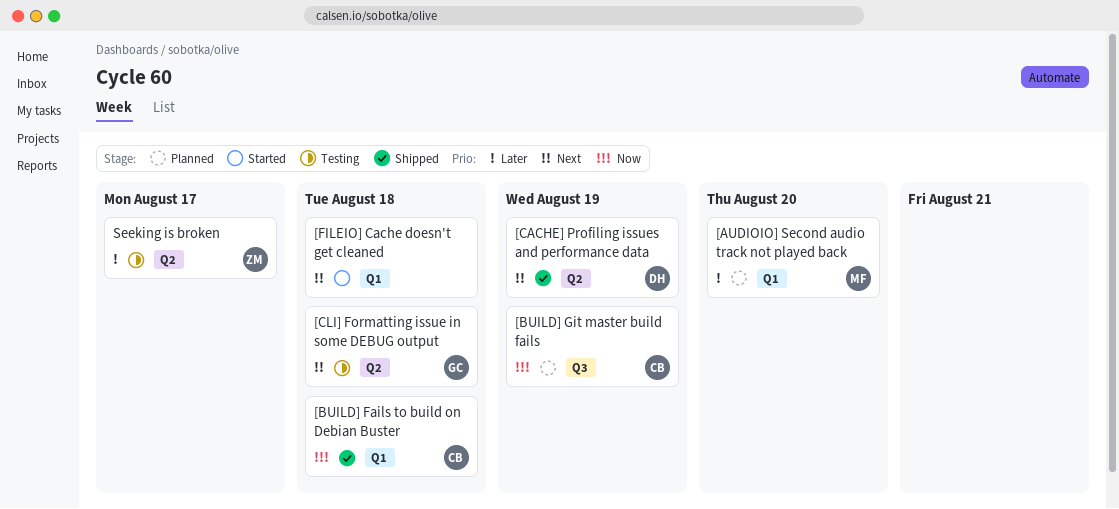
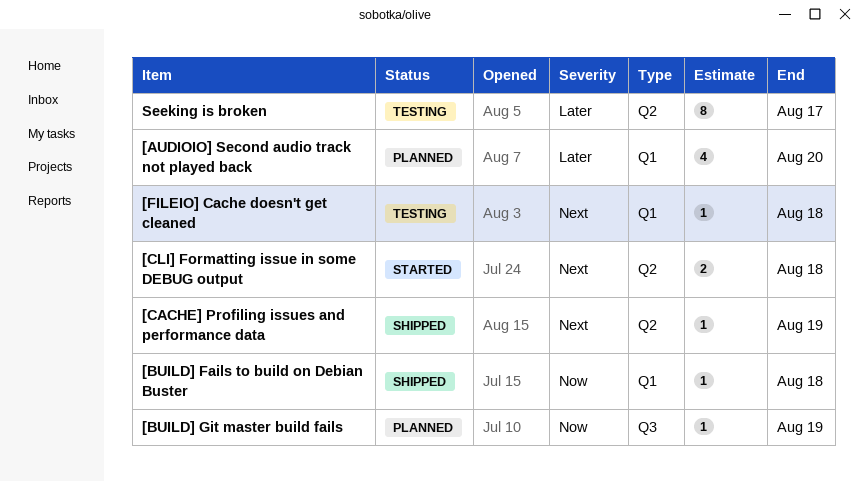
[CLI] Formatting issue in some DEBUG output, status: Testing -> Started
[FILEIO] Cache doesn't get cleaned, status: Started -> Testing

